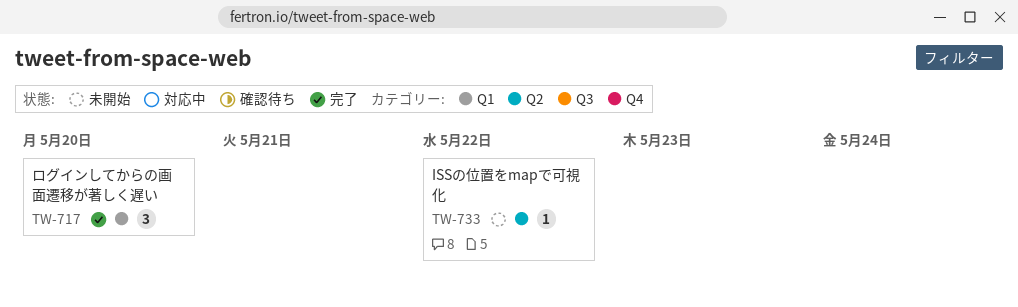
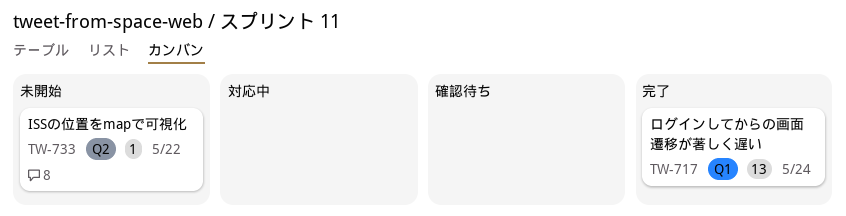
TW-717, estimate: 3 -> 13
TW-717, due: May 20 -> May 24

